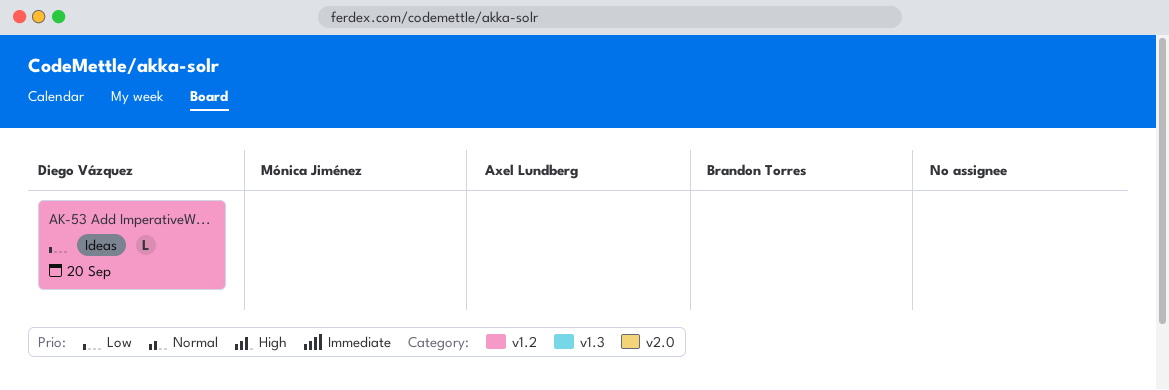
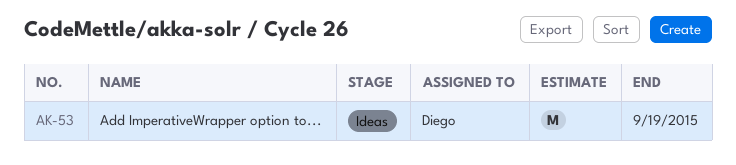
AK-53, estimate: L -> M
AK-53, due: Sep 20 -> Sep 19

